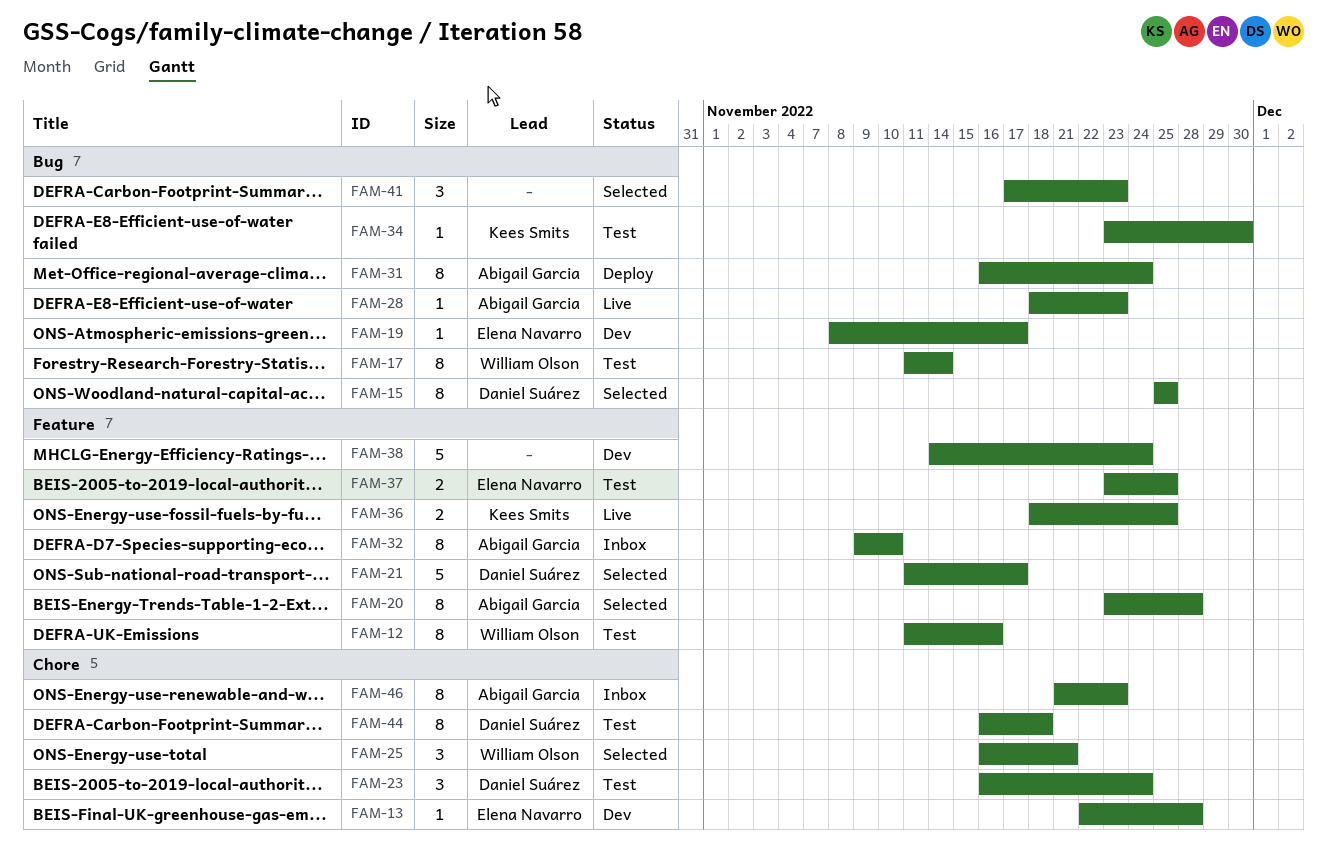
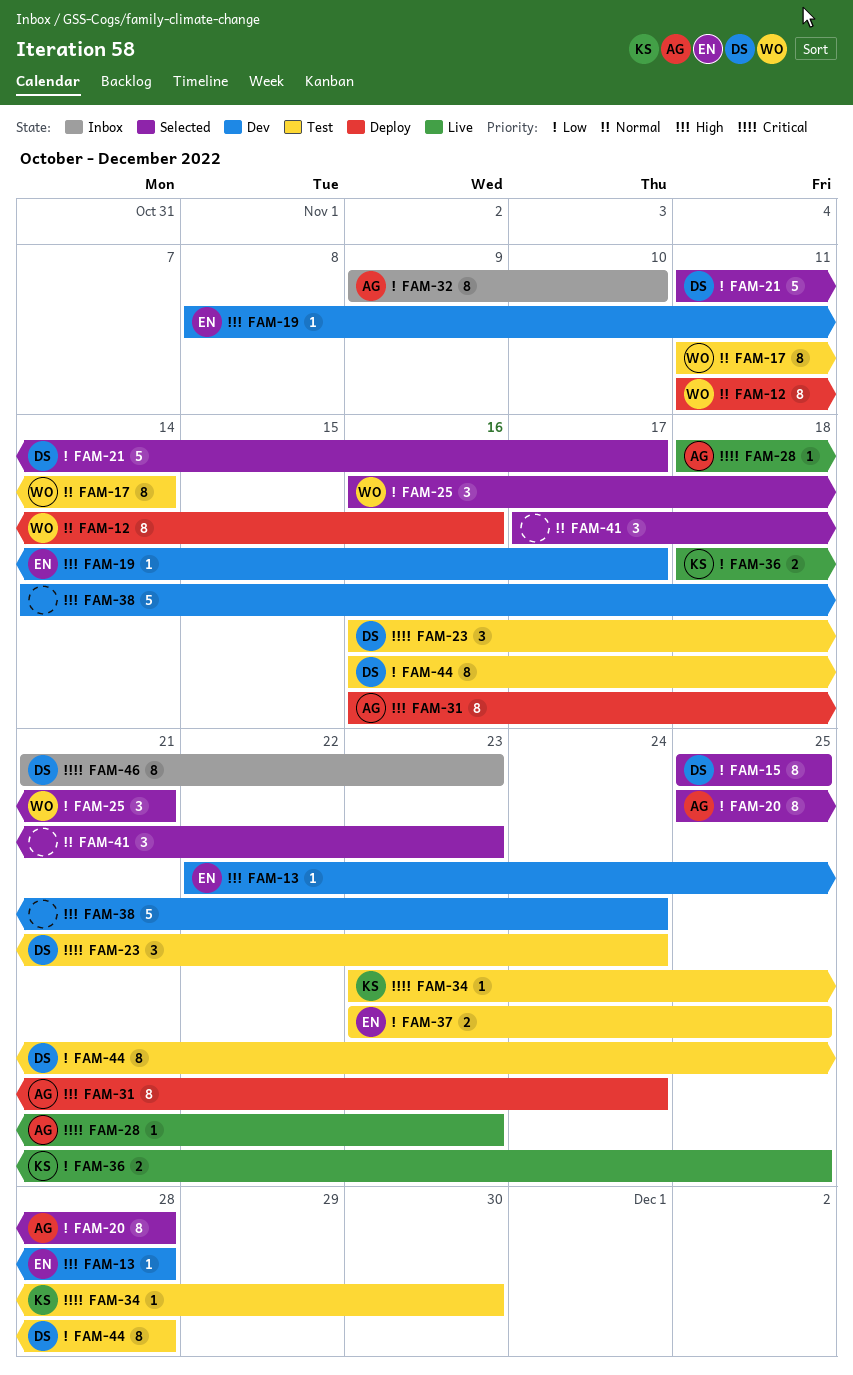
FAM-12, status: Test -> Deploy
FAM-20, start: Nov 23 -> Nov 25
FAM-44, due: Nov 18 -> Nov 28
FAM-46, owner: Abigail Garcia -> Daniel Suárez

